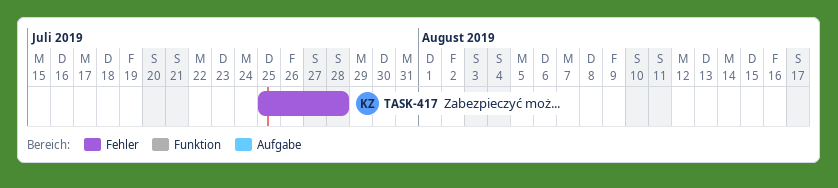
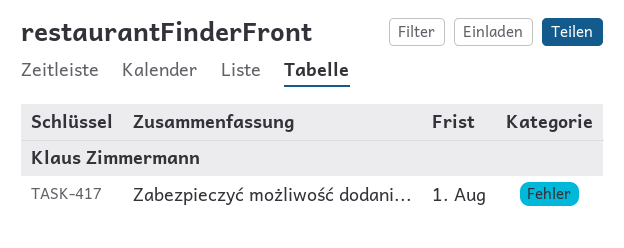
TASK-417, due: Jul 28 -> Aug 1

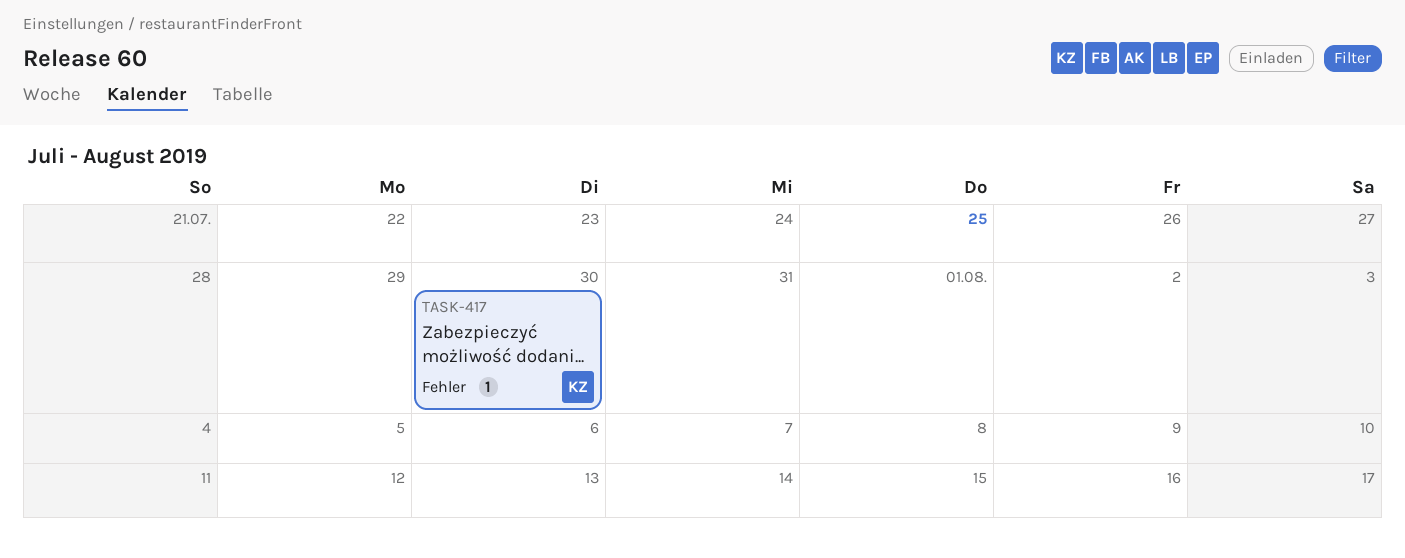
TASK-417, due: Aug 1 -> Jul 30

